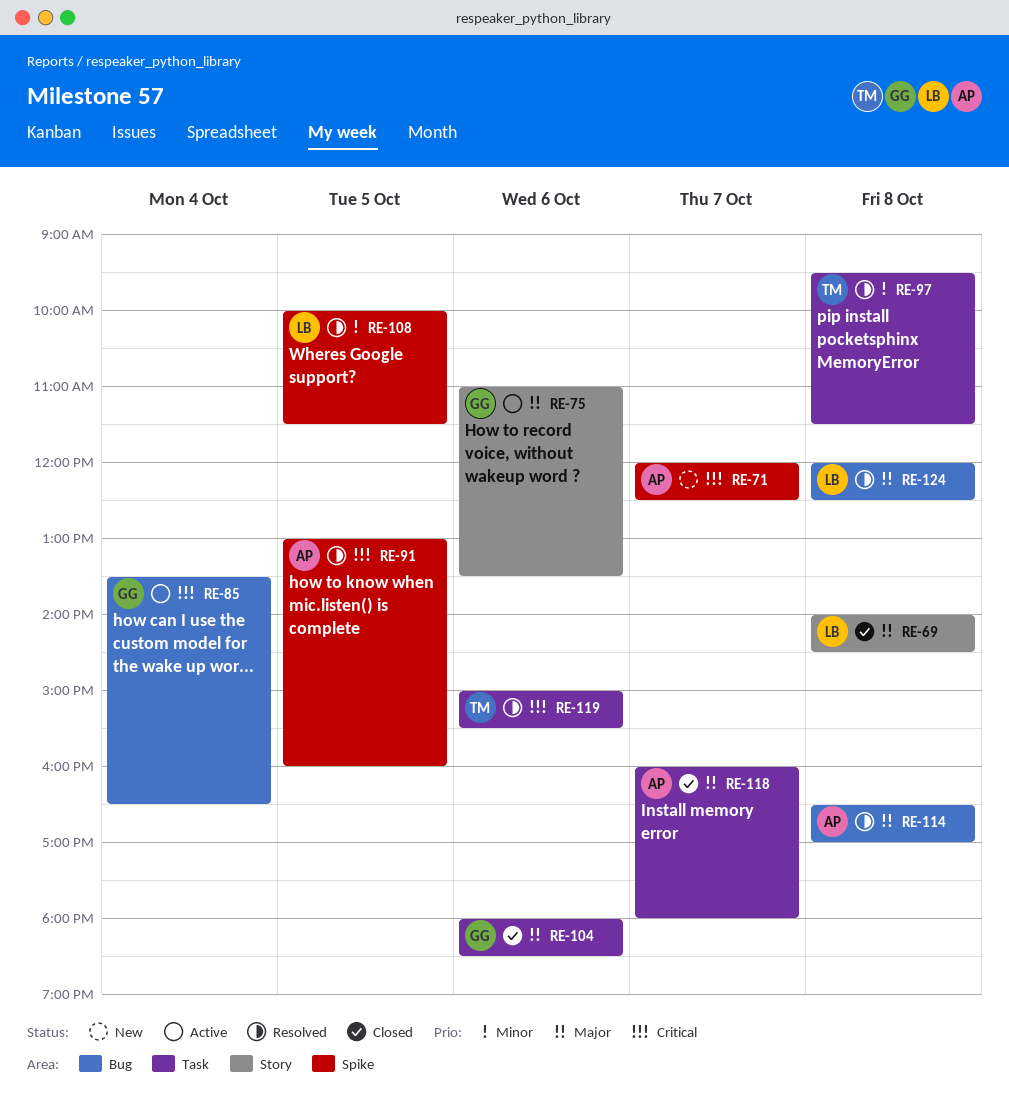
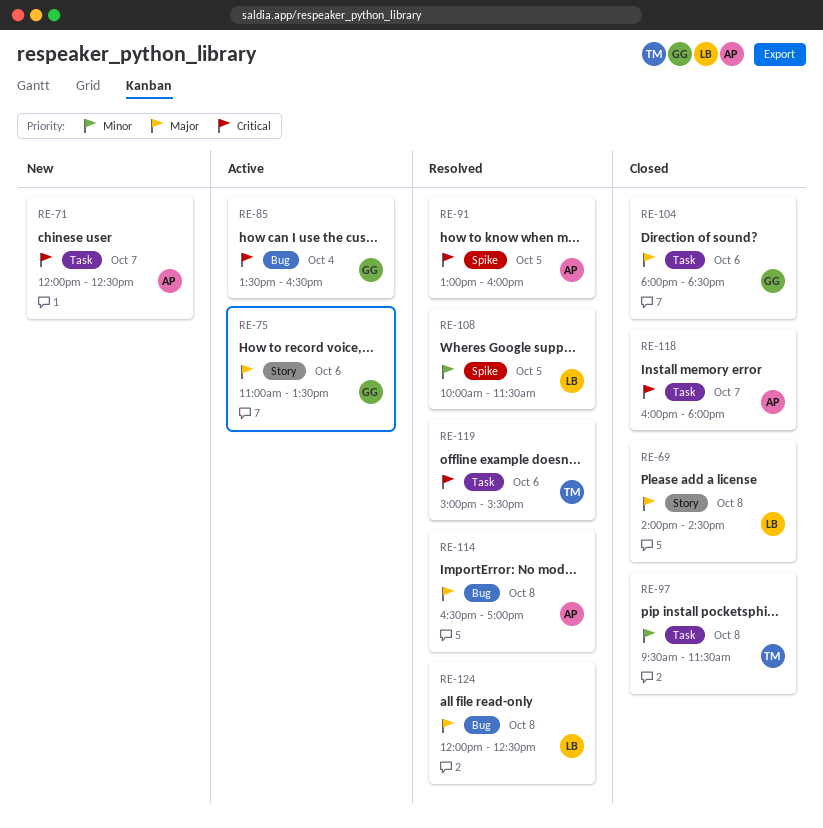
RE-71, label: Spike -> Task
RE-97, status: Resolved -> Closed
RE-118, priority: Major -> Critical

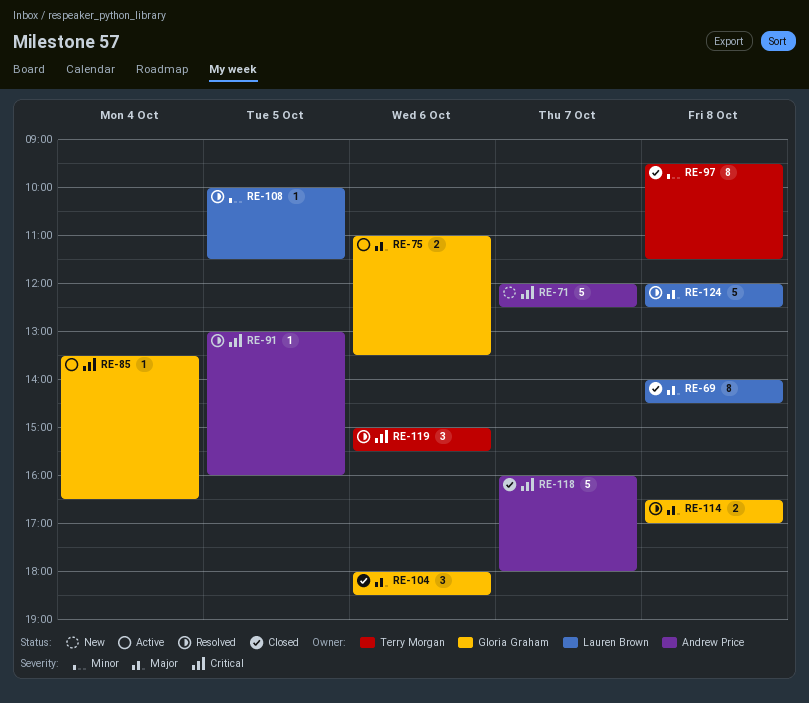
RE-114, owner: Andrew Price -> Gloria Graham

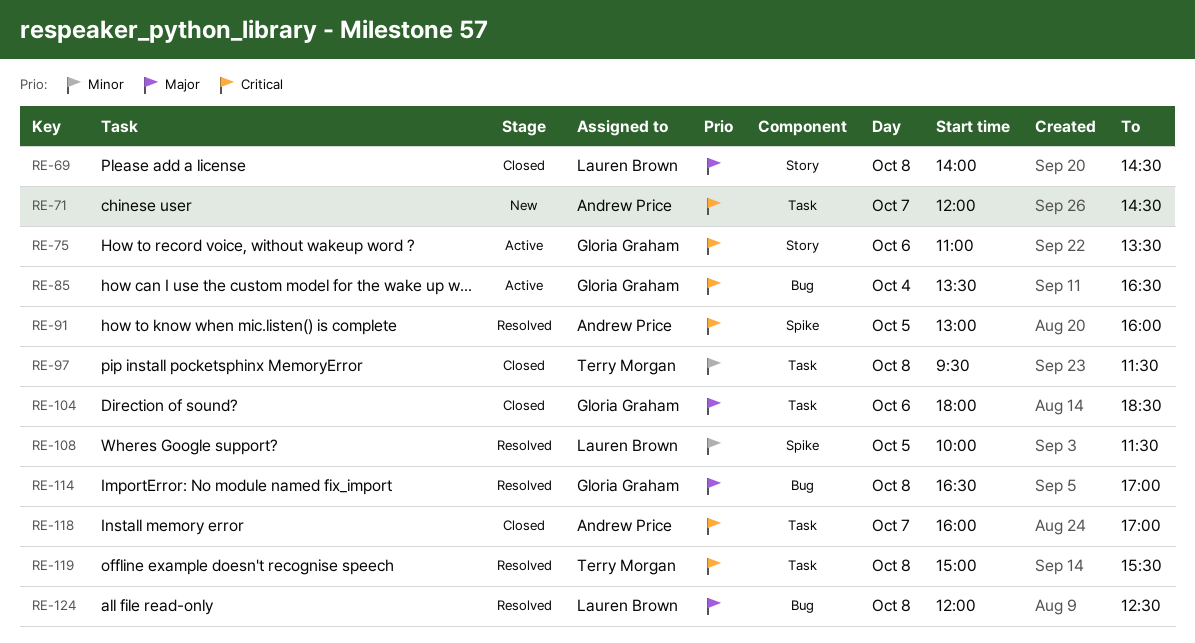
RE-71, ends: 12:30 -> 14:30
RE-75, priority: Major -> Critical
RE-118, ends: 18:00 -> 17:00
RE-119, day: Oct 6 -> Oct 8

